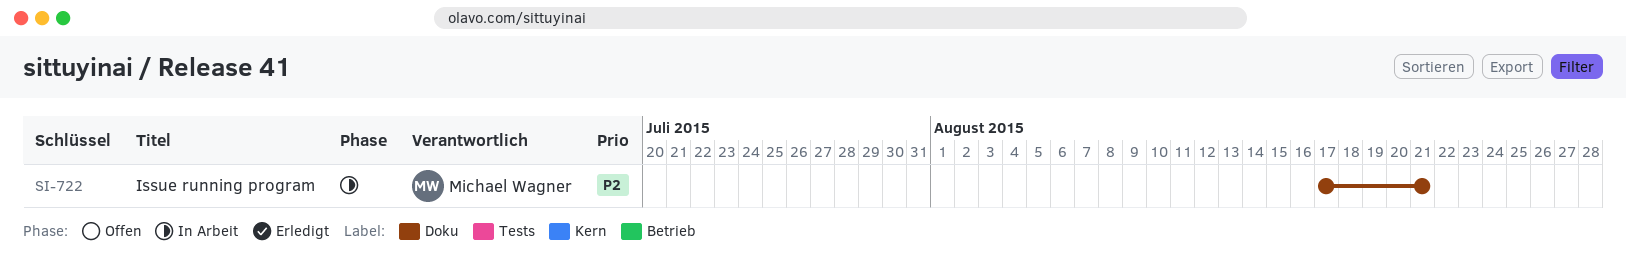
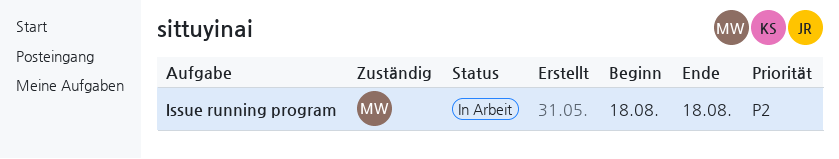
Issue running program, start: Aug 17 -> Aug 18
Issue running program, due: Aug 21 -> Aug 18

